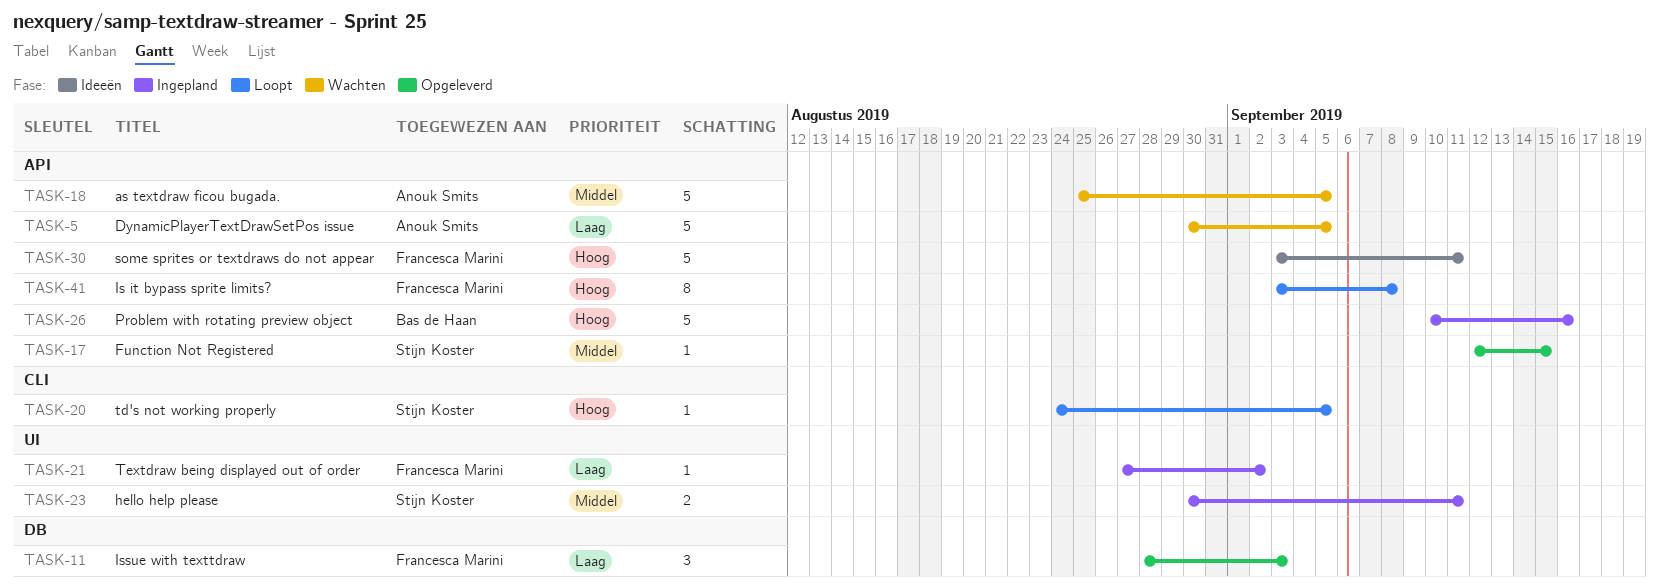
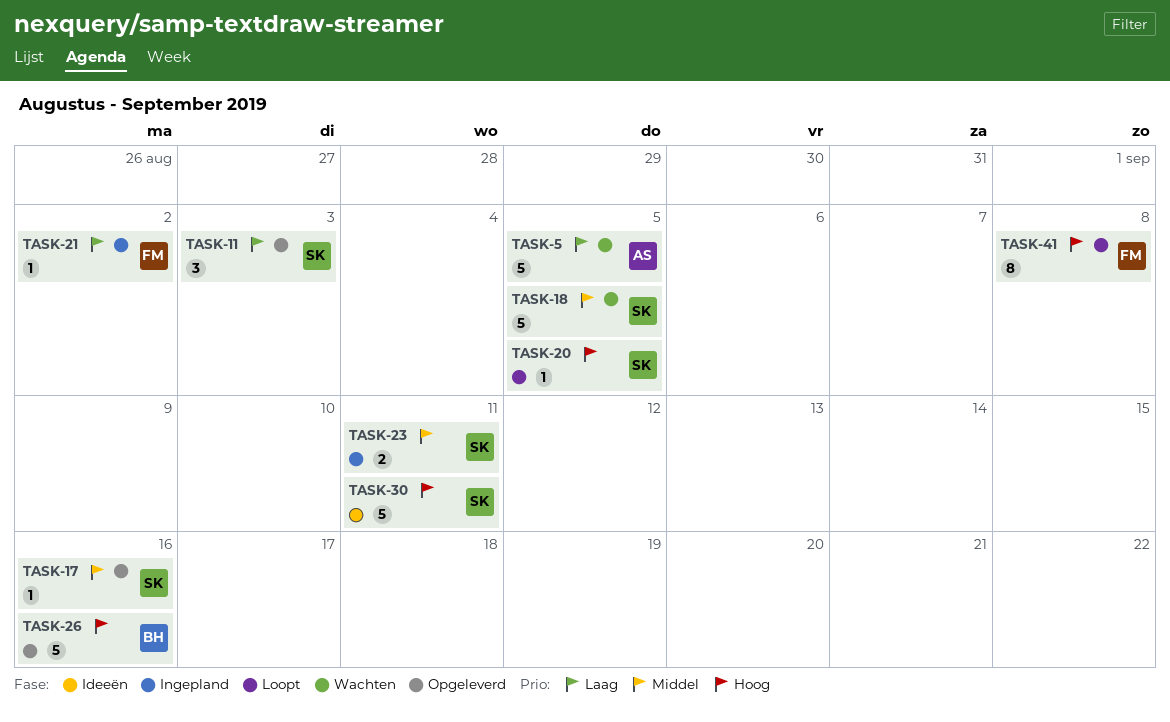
TASK-11, owner: Francesca Marini -> Stijn Koster
TASK-17, due: Sep 15 -> Sep 16
TASK-18, owner: Anouk Smits -> Stijn Koster
TASK-26, status: Ingepland -> Opgeleverd
TASK-30, owner: Francesca Marini -> Stijn Koster

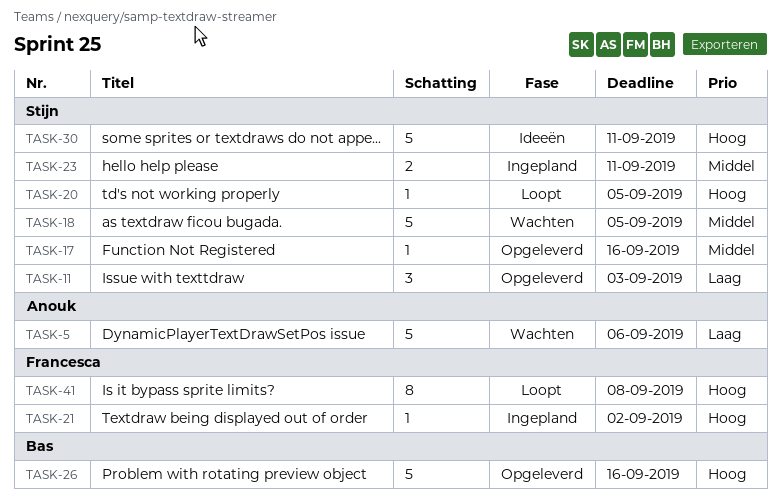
TASK-5, due: Sep 5 -> Sep 6
TASK-21, priority: Laag -> Hoog

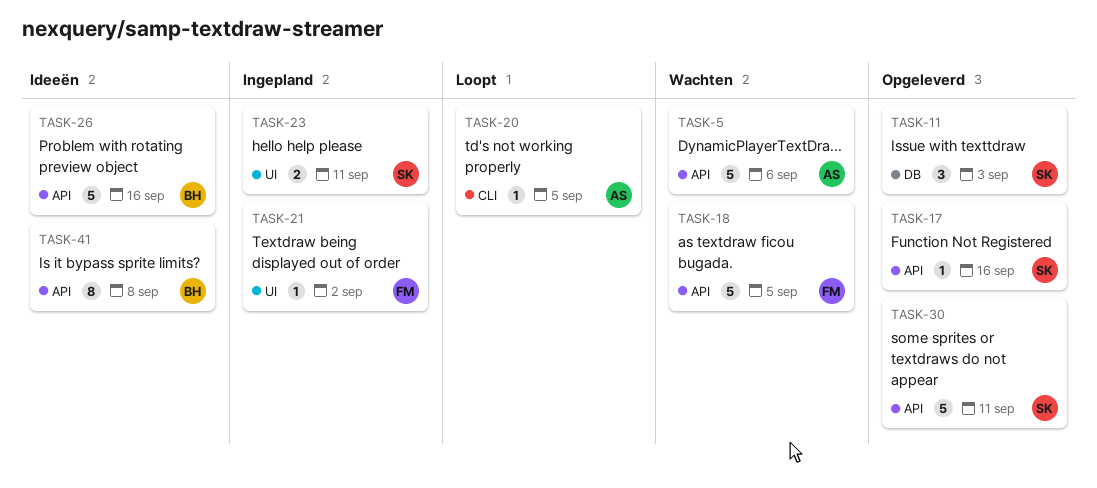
TASK-18, owner: Stijn -> Francesca
TASK-20, owner: Stijn -> Anouk
TASK-26, status: Opgeleverd -> Ideeën
TASK-30, status: Ideeën -> Opgeleverd
TASK-41, status: Loopt -> Ideeën
TASK-41, owner: Francesca -> Bas

